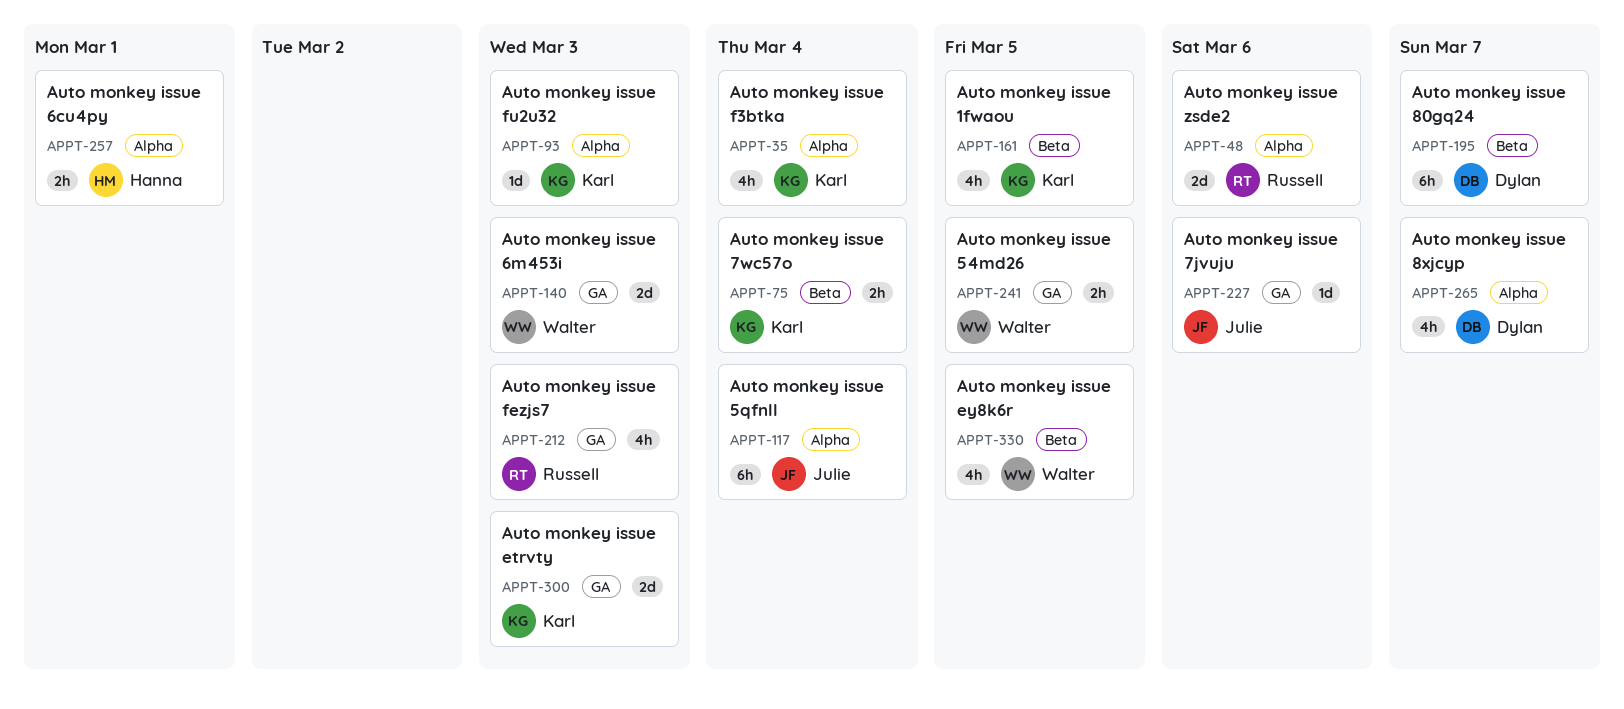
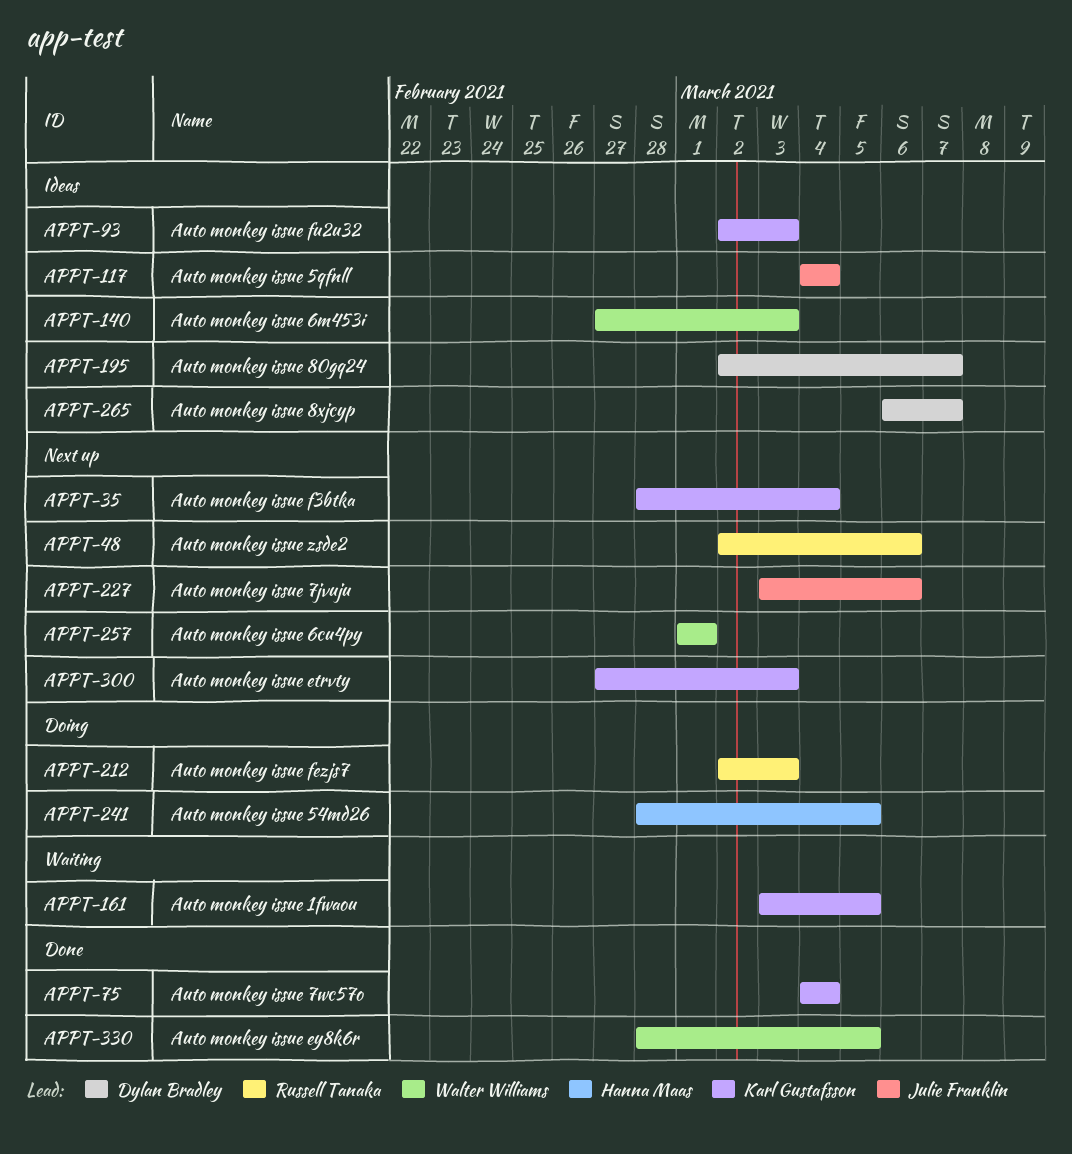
APPT-241, owner: Walter Williams -> Hanna Maas
APPT-257, owner: Hanna Maas -> Walter Williams

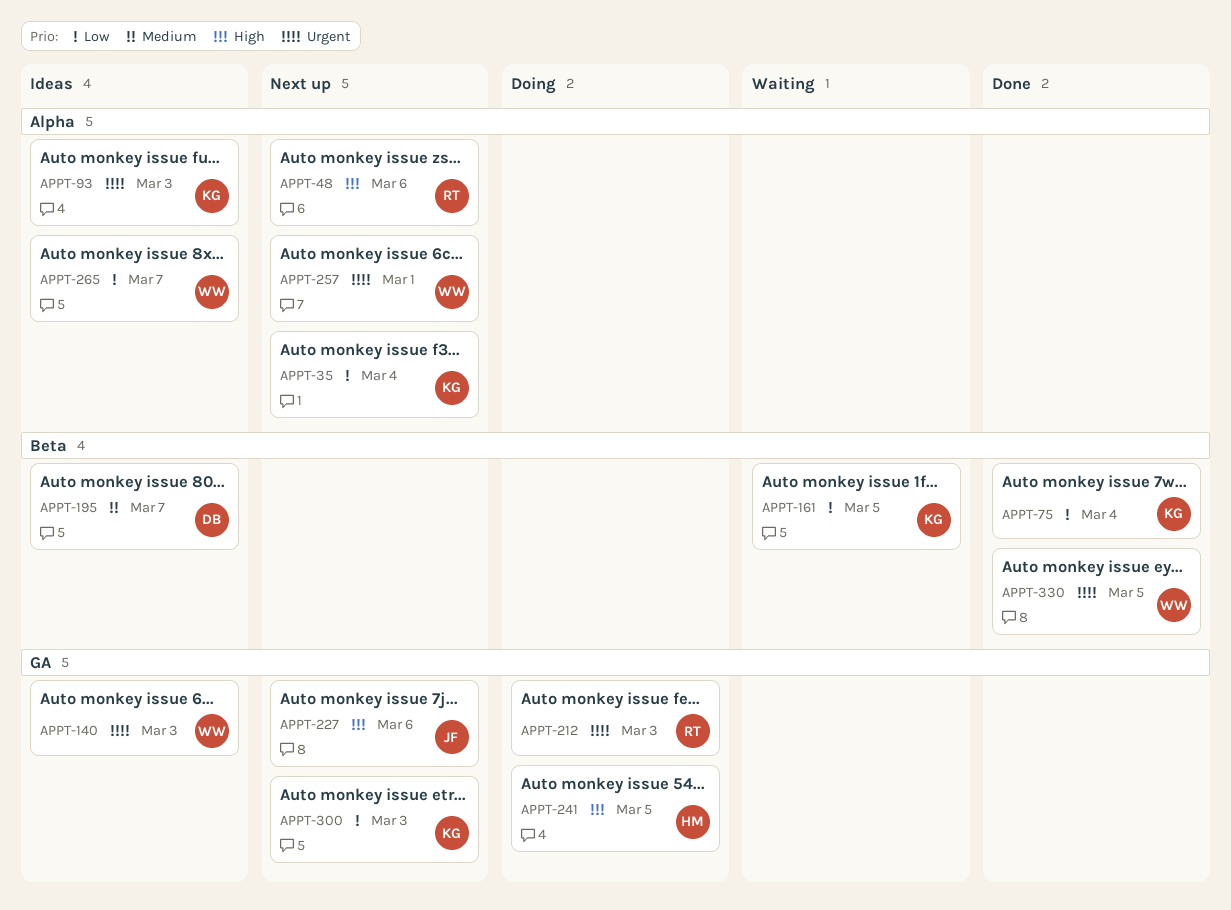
APPT-117: present -> none
APPT-265, owner: Dylan Bradley -> Walter Williams

